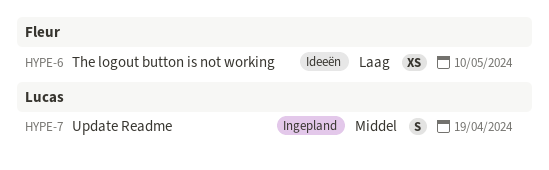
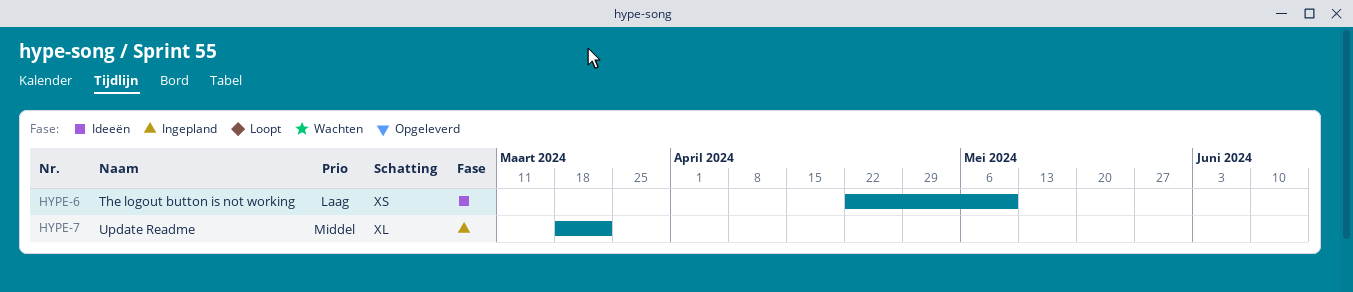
HYPE-7, estimate: S -> XL
HYPE-7, due: Apr 19 -> Mar 22

